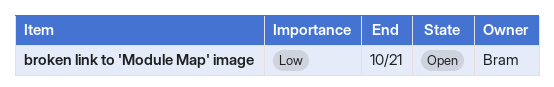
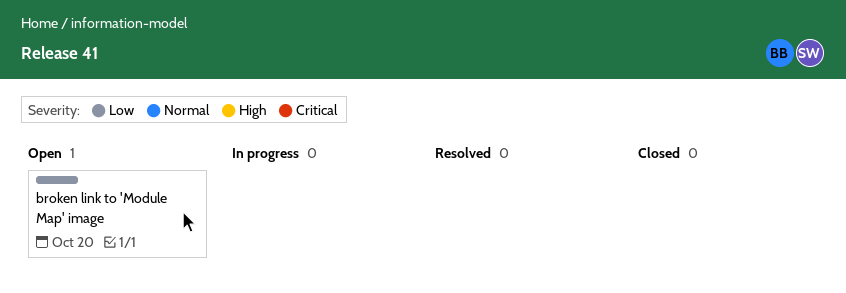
broken link to 'Module Map' image, due: Oct 21 -> Oct 20

